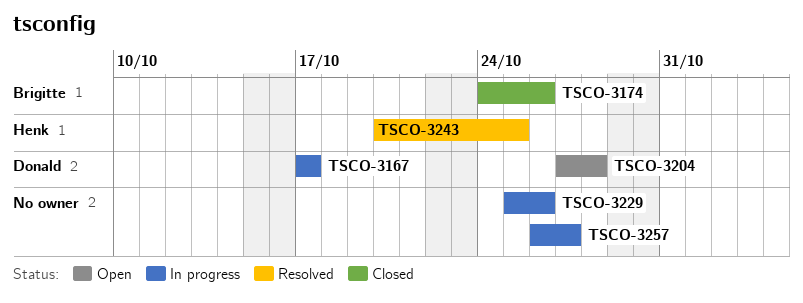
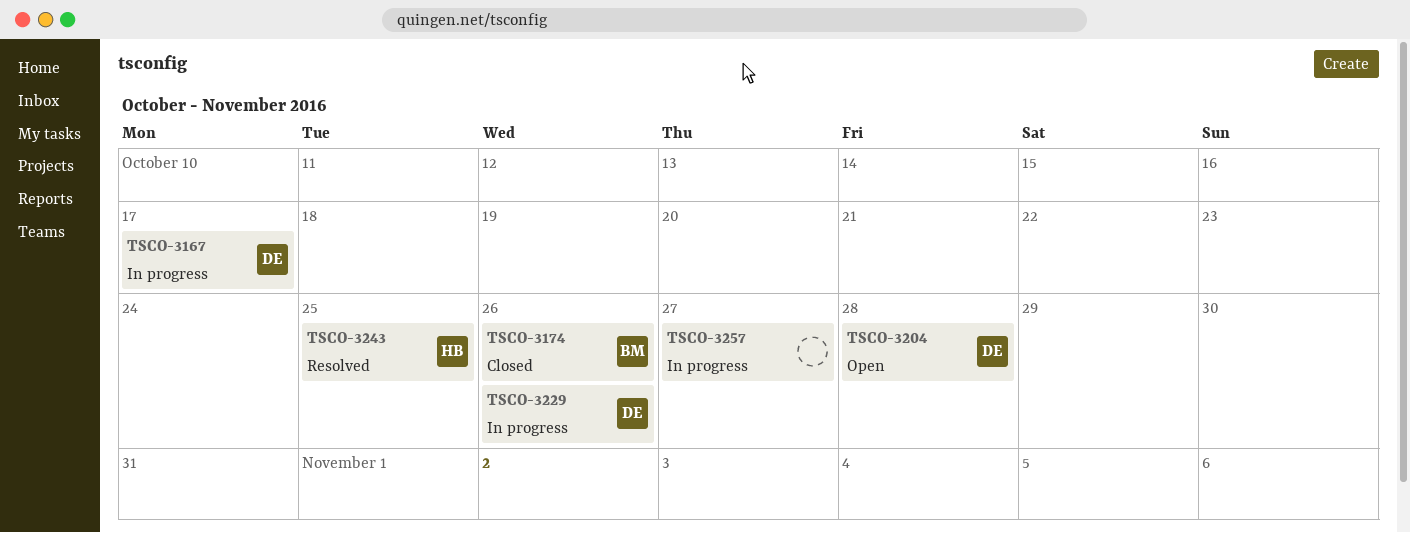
TSCO-3229, owner: none -> Donald

